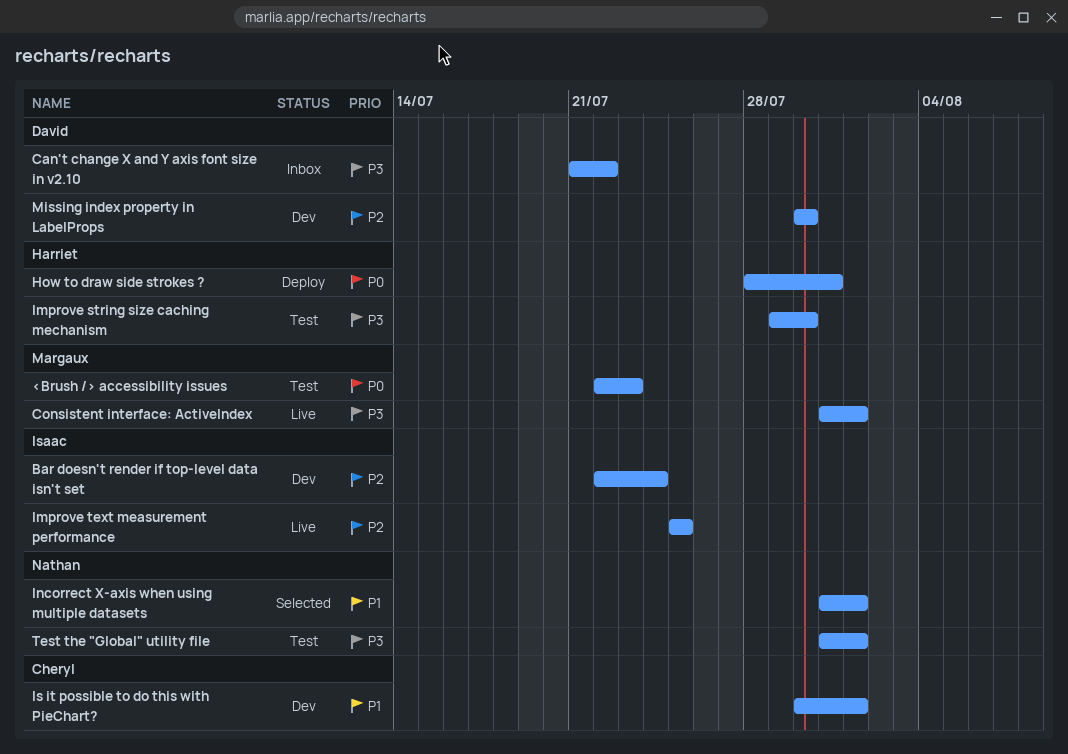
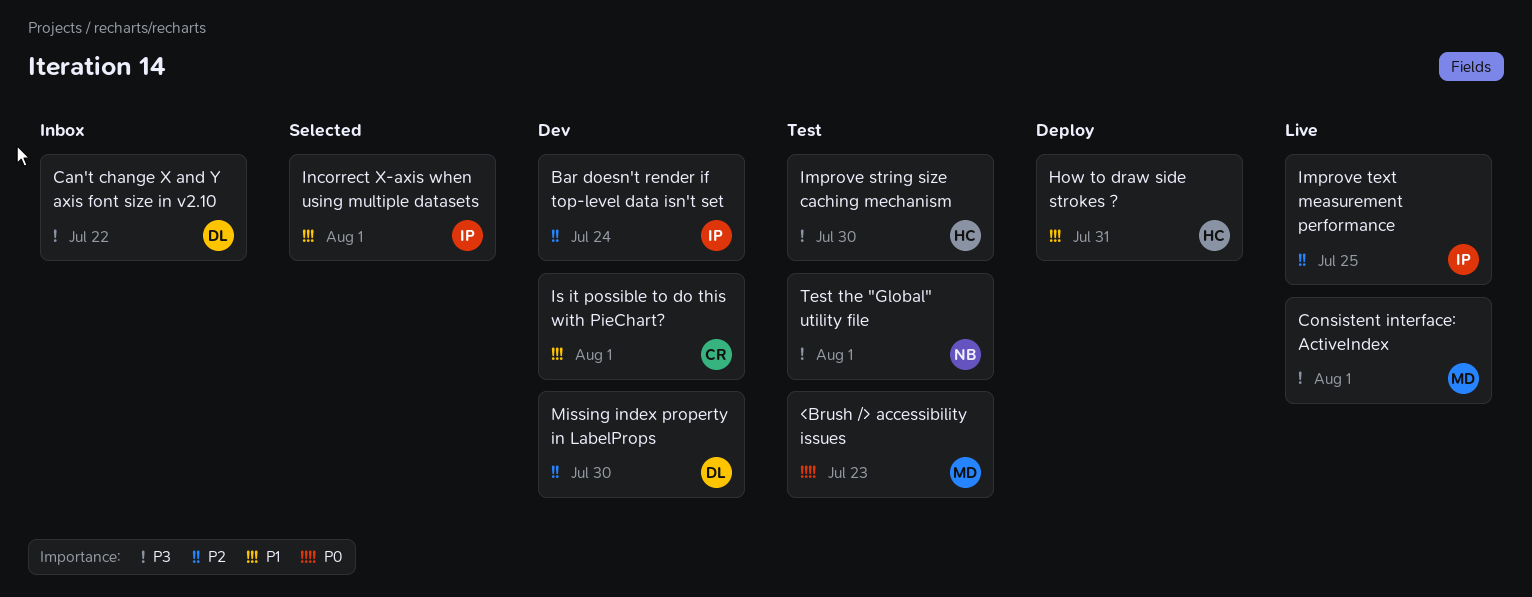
How to draw side strokes ?, priority: P0 -> P1
Incorrect X-axis when using multiple datasets, owner: Nathan -> Isaac

